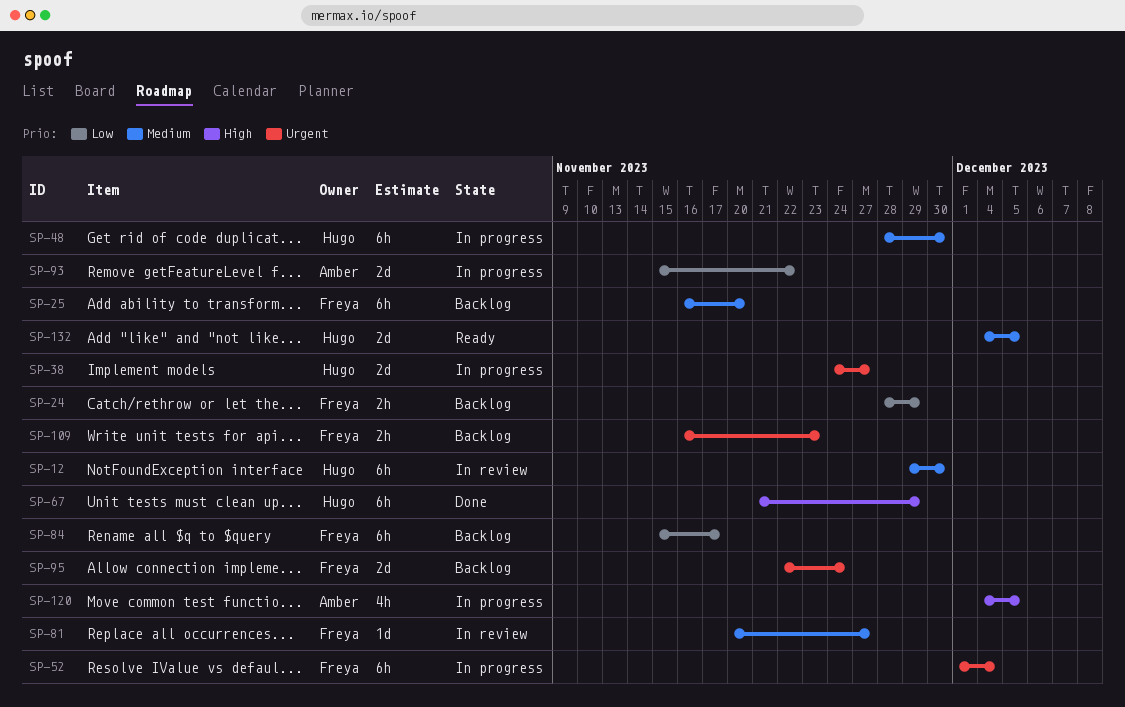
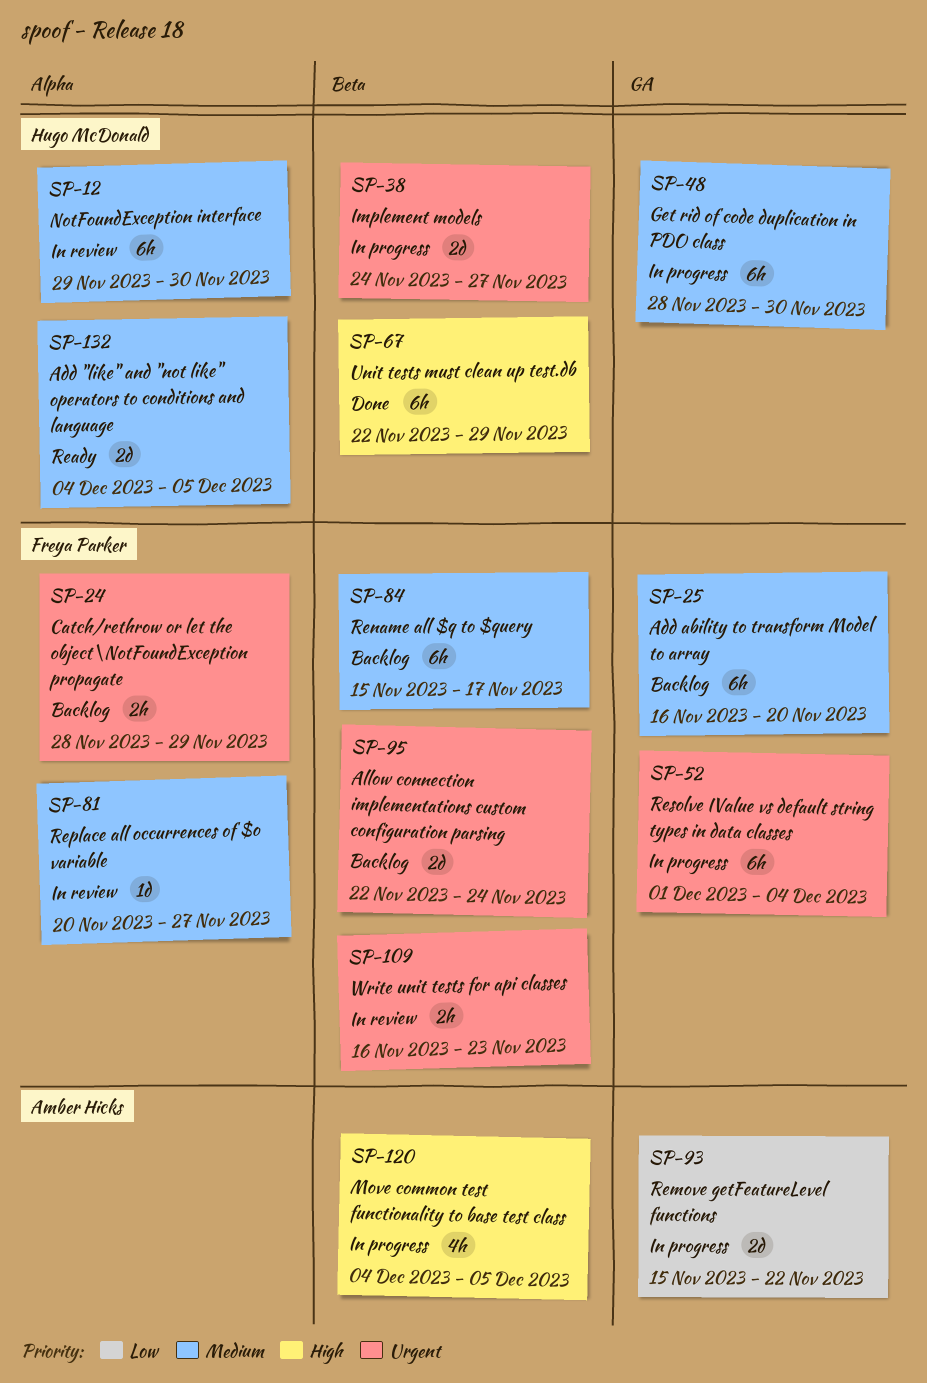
SP-24, priority: Low -> Urgent
SP-67, start: Nov 21 -> Nov 22
SP-84, priority: Low -> Medium
SP-109, status: Backlog -> In review

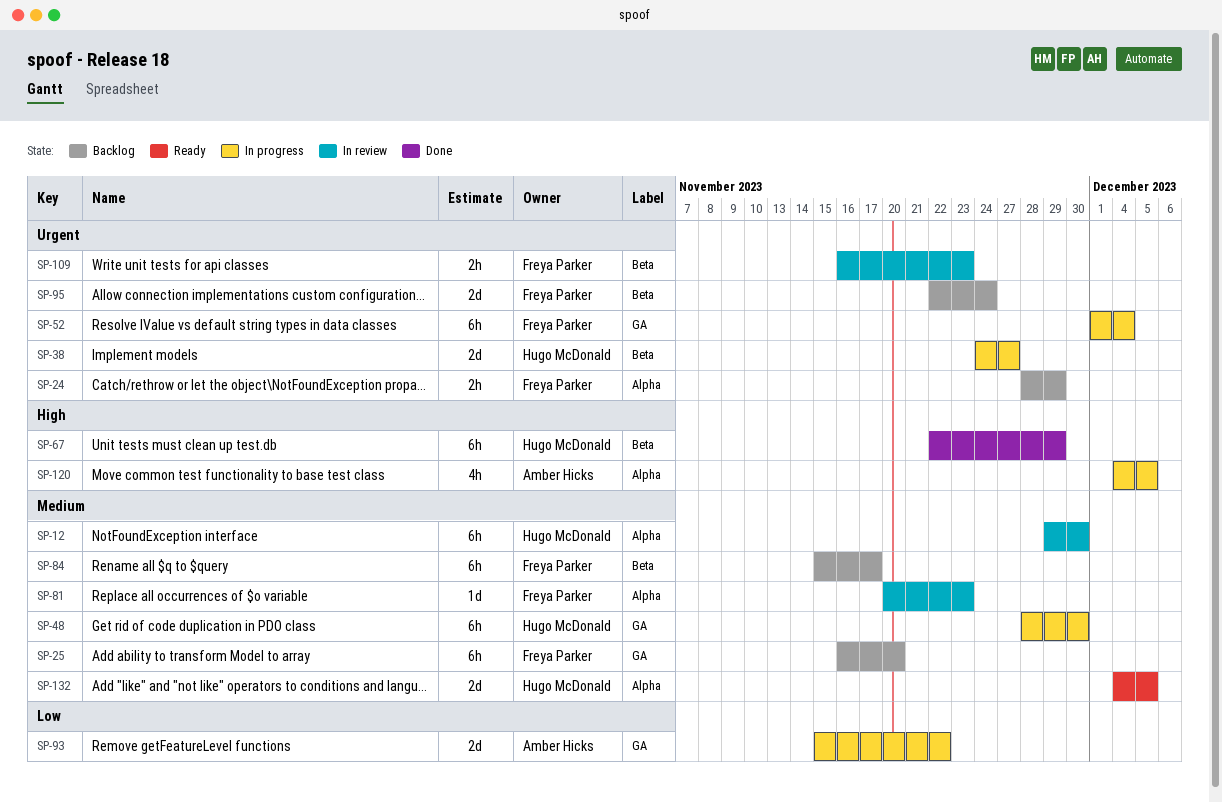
SP-81, due: Nov 27 -> Nov 23
SP-120, label: Beta -> Alpha

